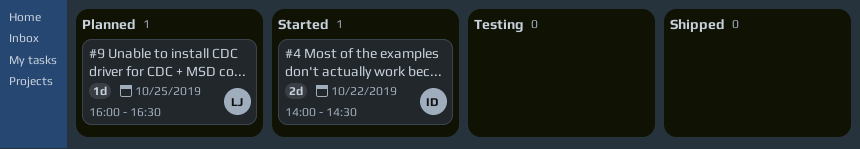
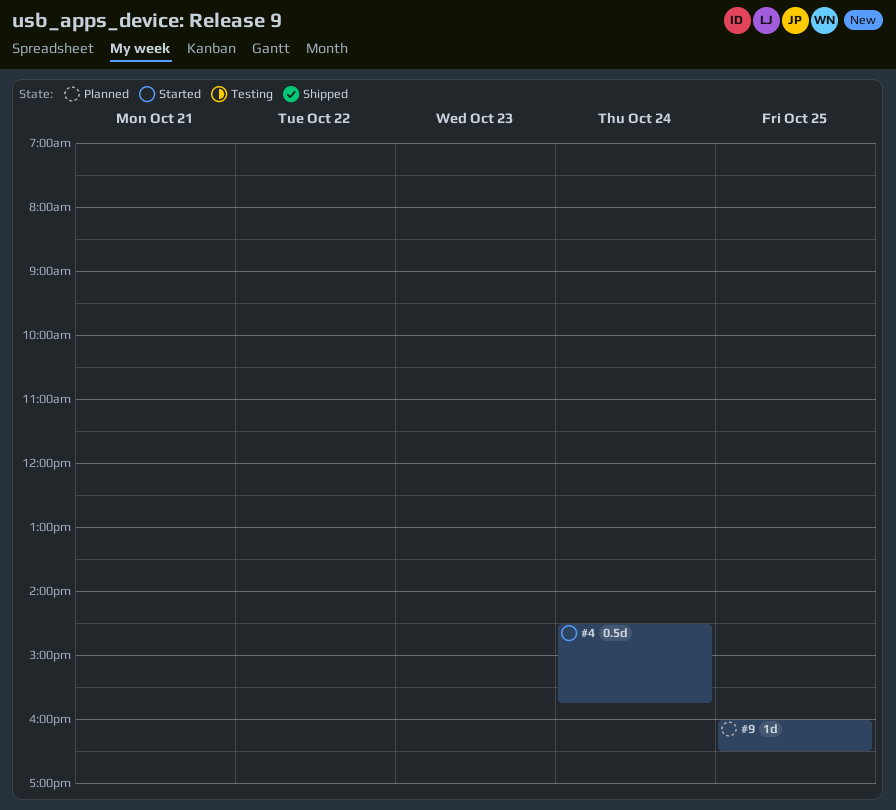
#4, estimate: 2d -> 0.5d
#4, day: Oct 22 -> Oct 24
#4, begins: 14:00 -> 14:30
#4, ends: 14:30 -> 15:45

